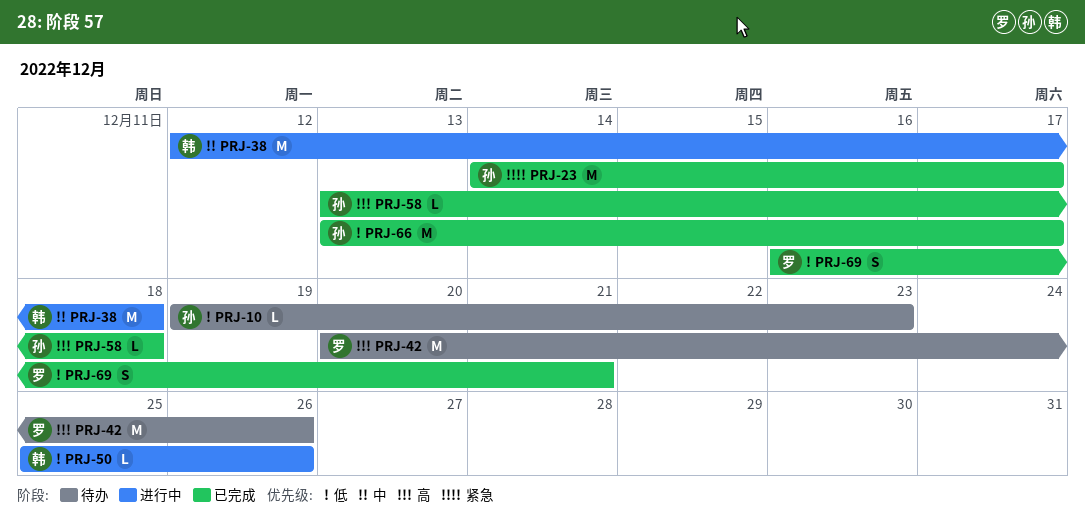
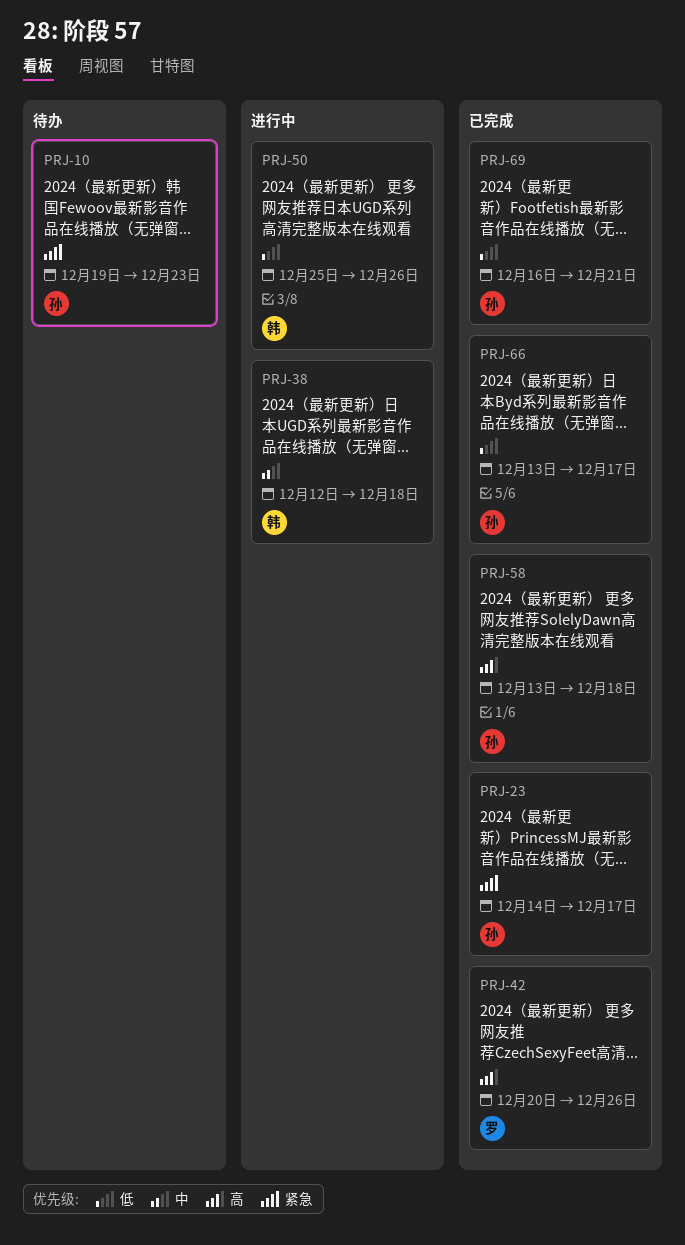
PRJ-10, priority: 低 -> 紧急
PRJ-42, status: 待办 -> 已完成
PRJ-69, owner: 罗 -> 孙

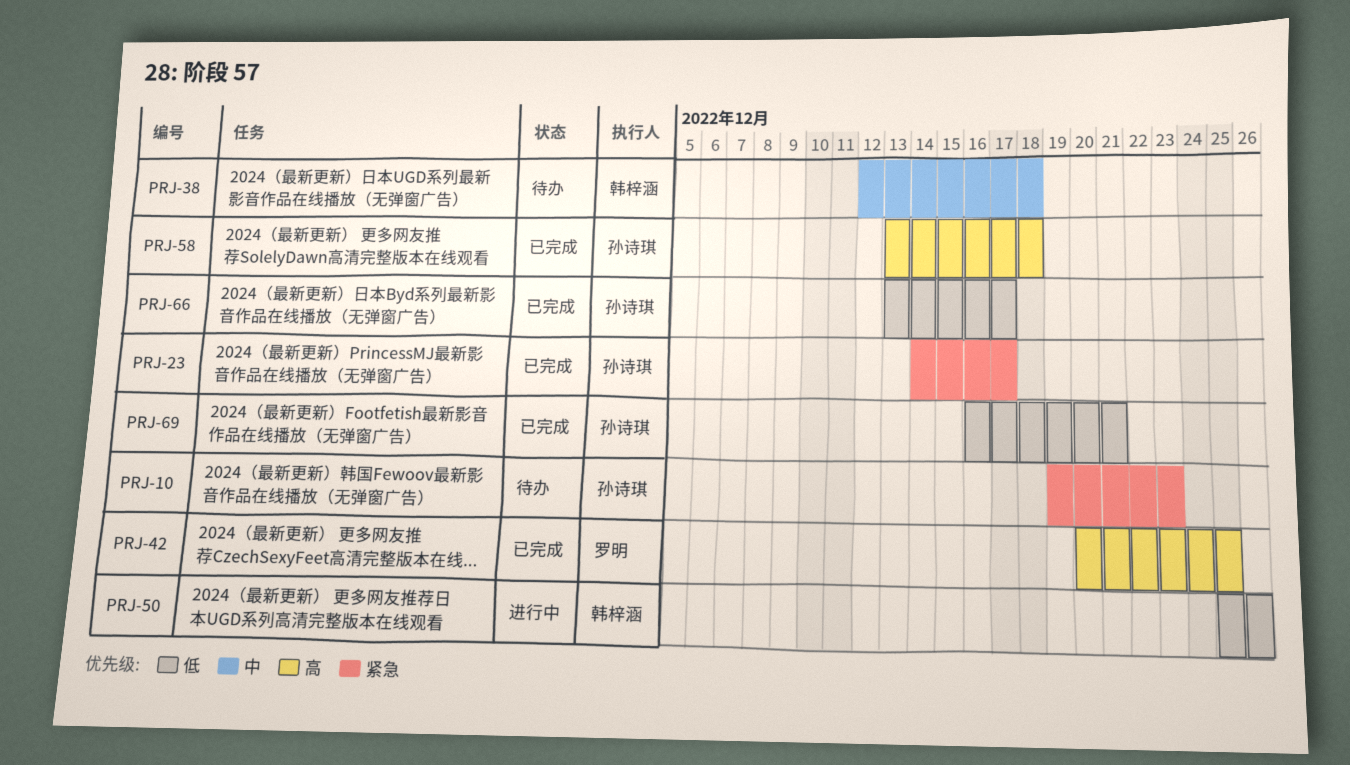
PRJ-38, status: 进行中 -> 待办
PRJ-42, due: Dec 26 -> Dec 25

